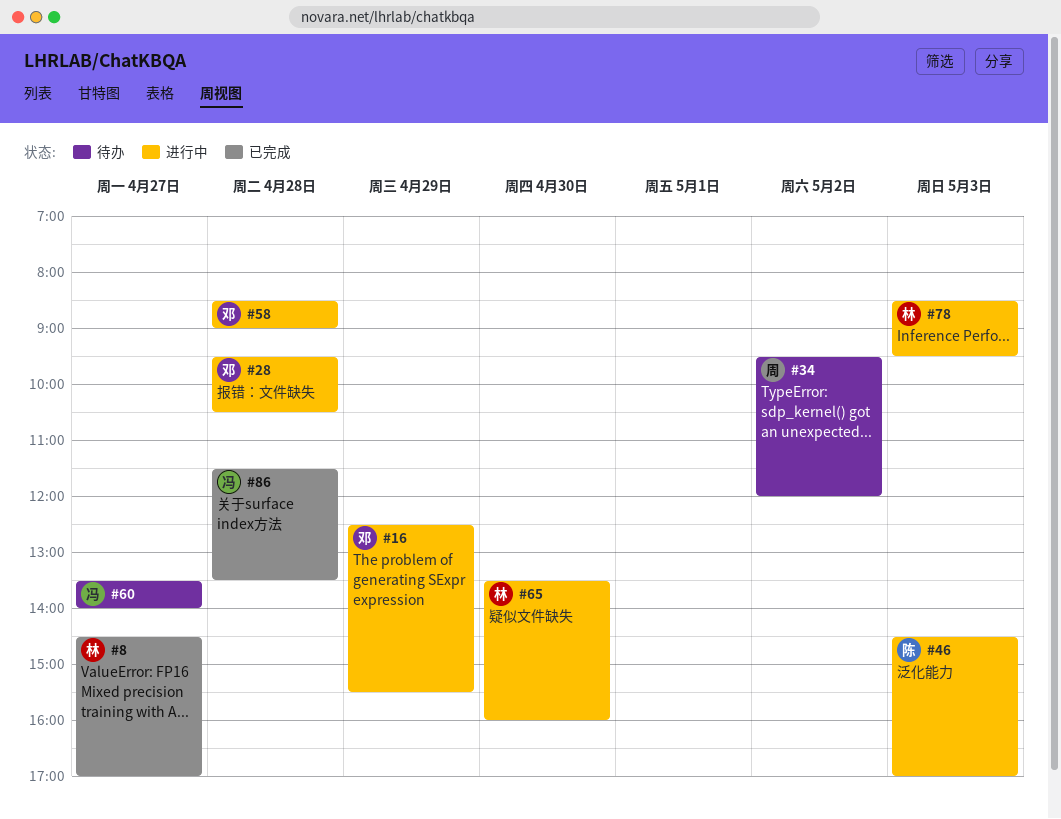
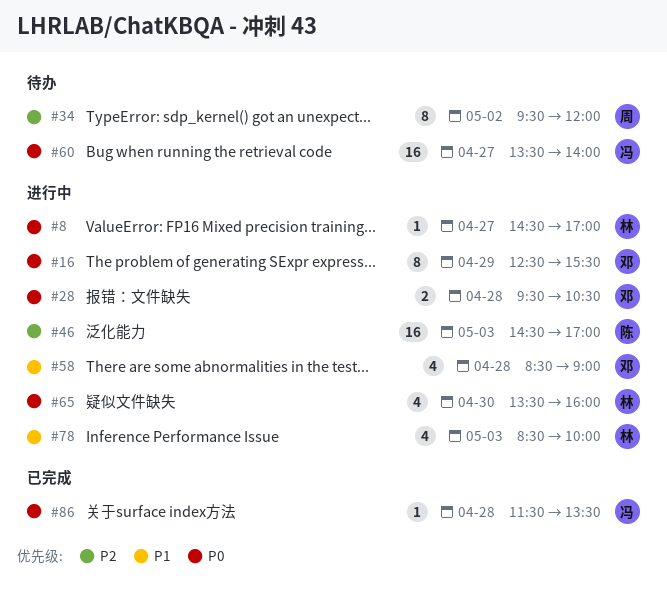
#8, status: 已完成 -> 进行中
#78, ends: 09:30 -> 10:00

